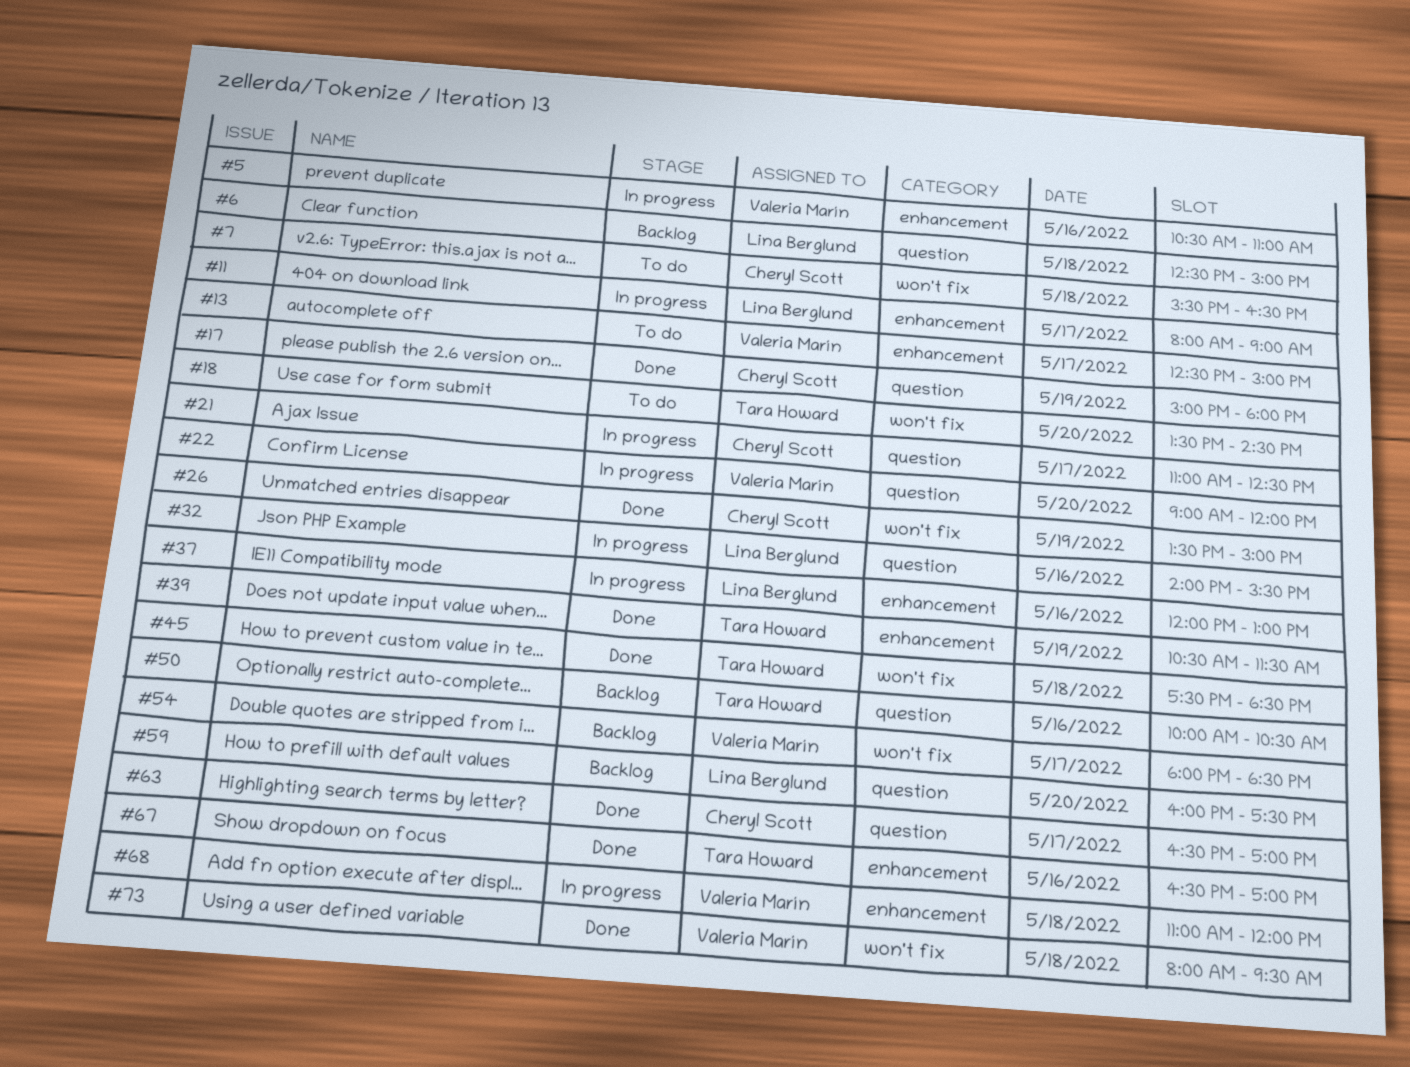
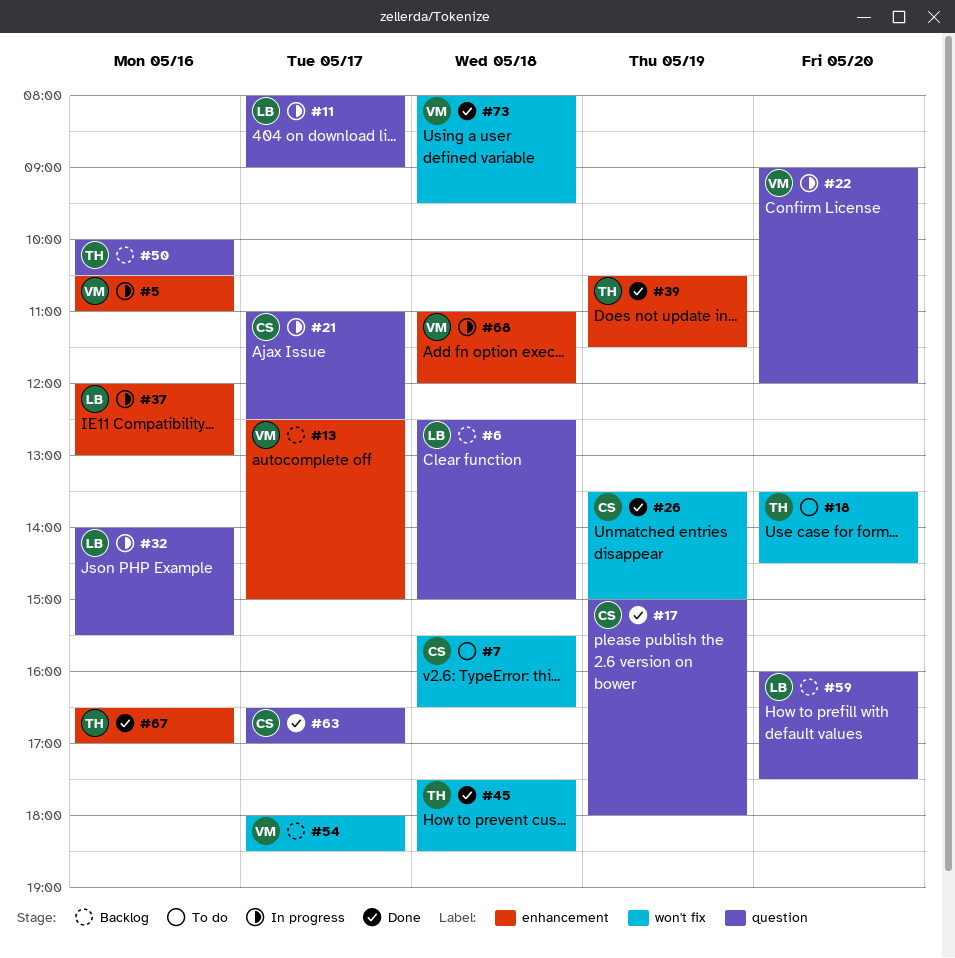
#11, label: enhancement -> question
#13, status: To do -> Backlog

